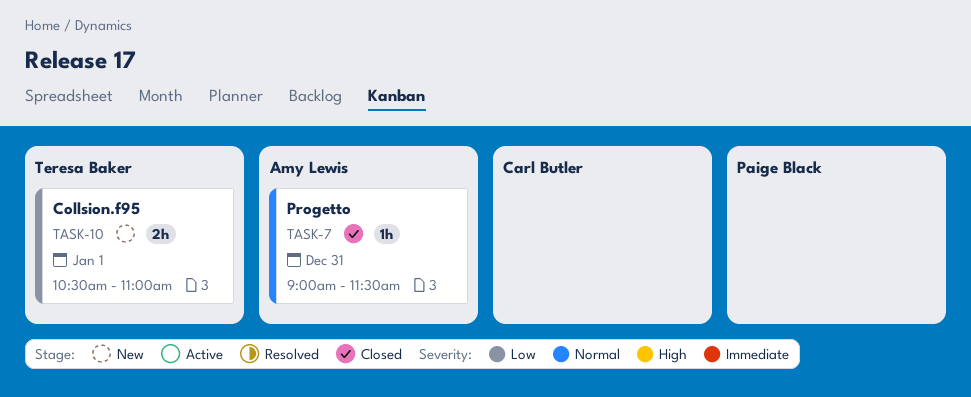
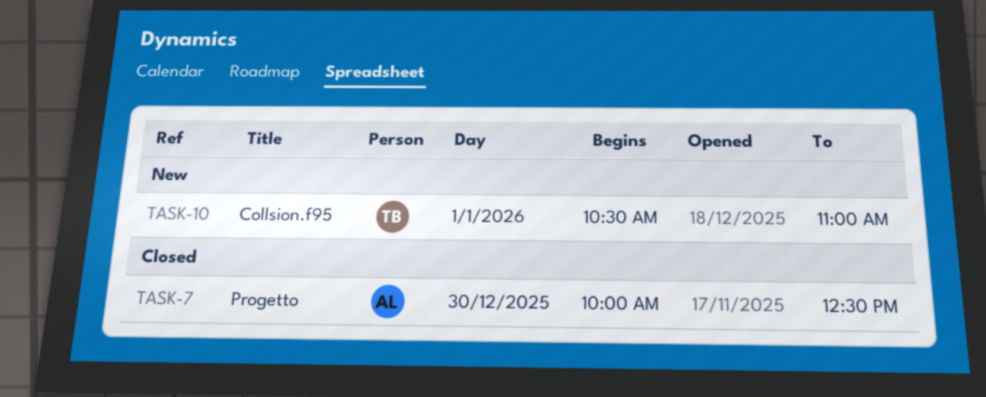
TASK-7, day: Dec 31 -> Dec 30
TASK-7, begins: 09:00 -> 10:00
TASK-7, ends: 11:30 -> 12:30

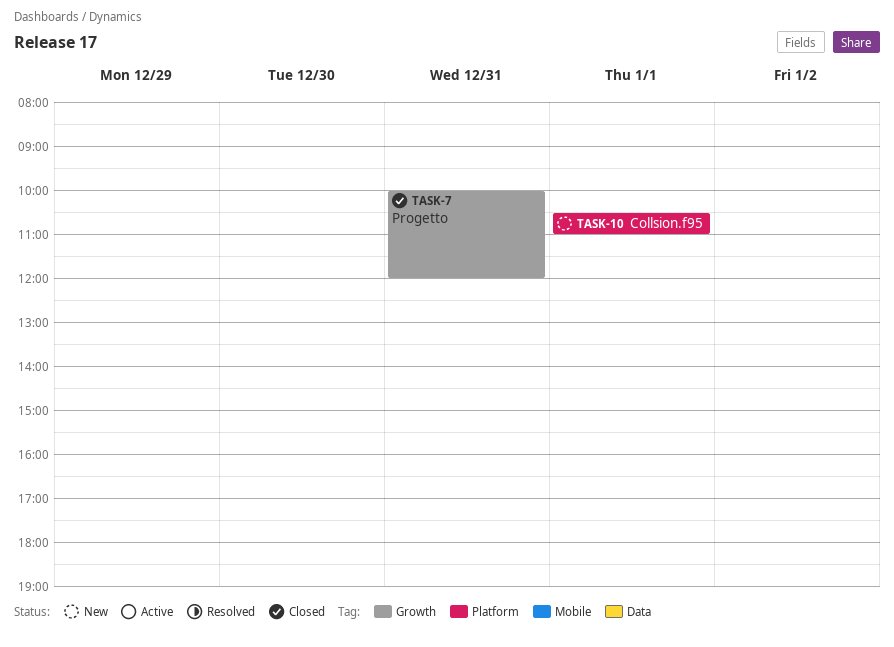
TASK-7, day: Dec 30 -> Dec 31
TASK-7, ends: 12:30 -> 12:00

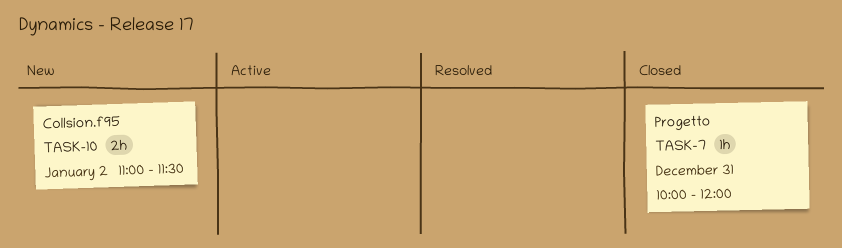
TASK-10, day: Jan 1 -> Jan 2
TASK-10, begins: 10:30 -> 11:00
TASK-10, ends: 11:00 -> 11:30

